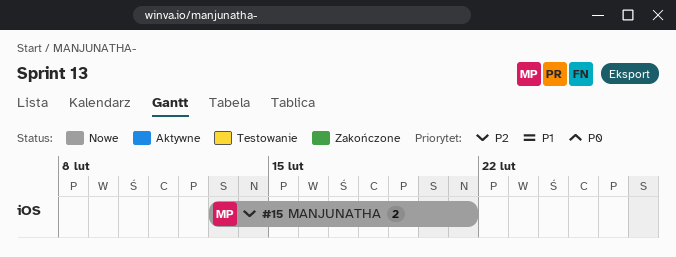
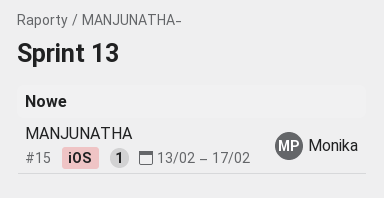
#15, estimate: 2 -> 1
#15, due: Feb 21 -> Feb 17

